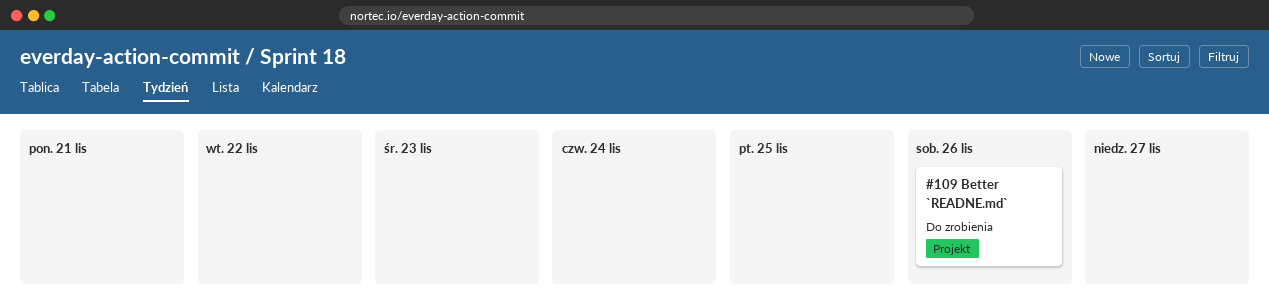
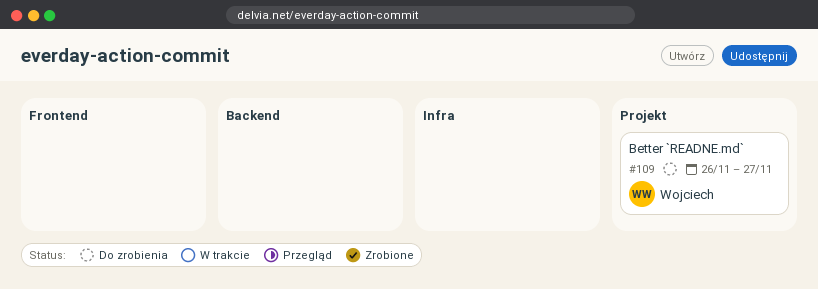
#109, due: Nov 26 -> Nov 27

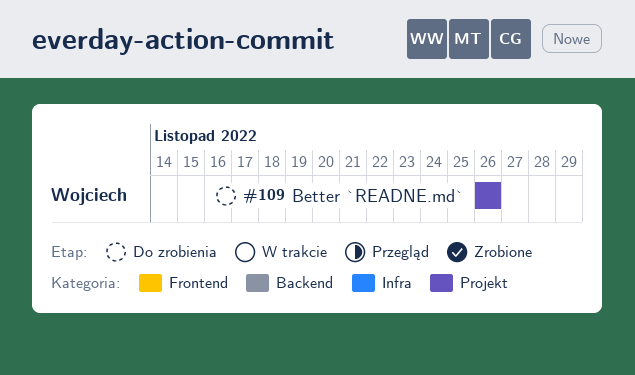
#109, due: Nov 27 -> Nov 26

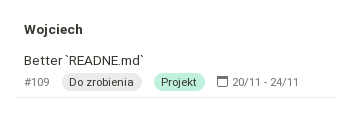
#109, start: Nov 26 -> Nov 20
#109, due: Nov 26 -> Nov 24

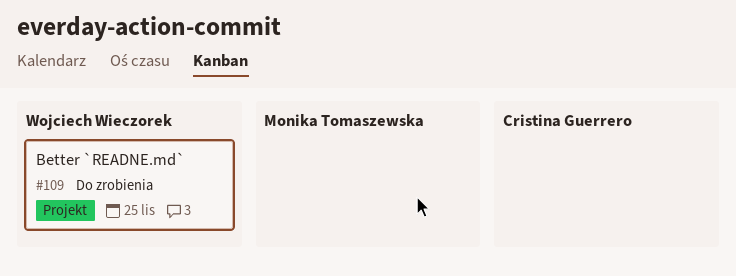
#109, due: Nov 24 -> Nov 25

